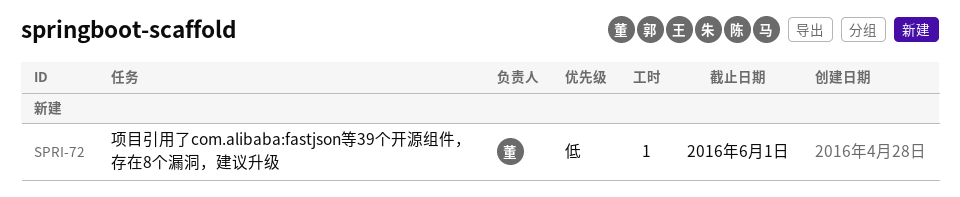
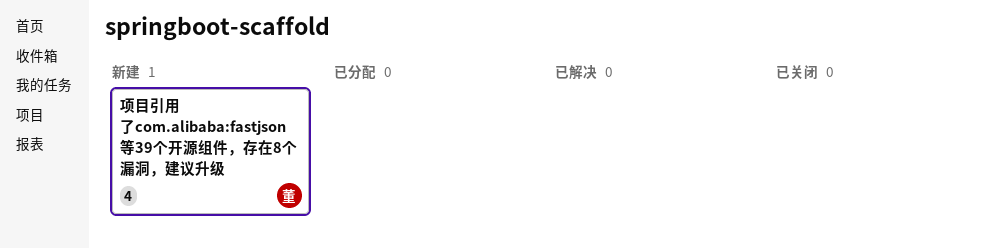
项目引用了com.alibaba:fastjson等39个开源组件，存在8个漏洞，建议升级, estimate: 1 -> 4

